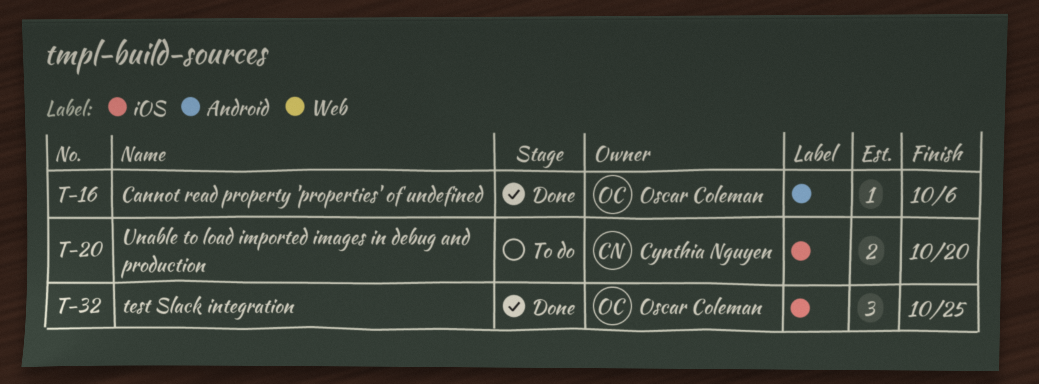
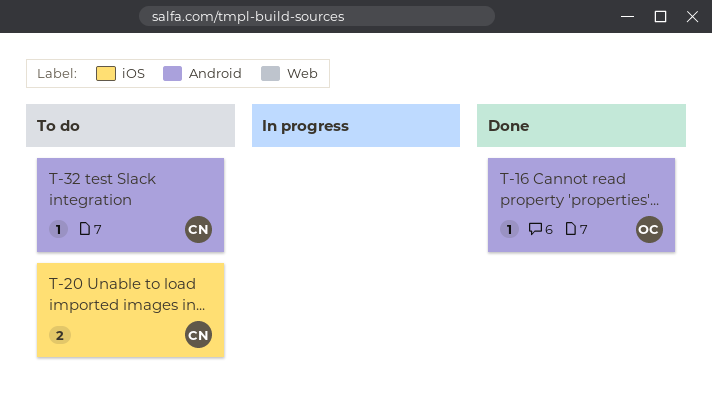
T-32, status: Done -> To do
T-32, owner: Oscar Coleman -> Cynthia Nguyen
T-32, label: iOS -> Android
T-32, estimate: 3 -> 1

